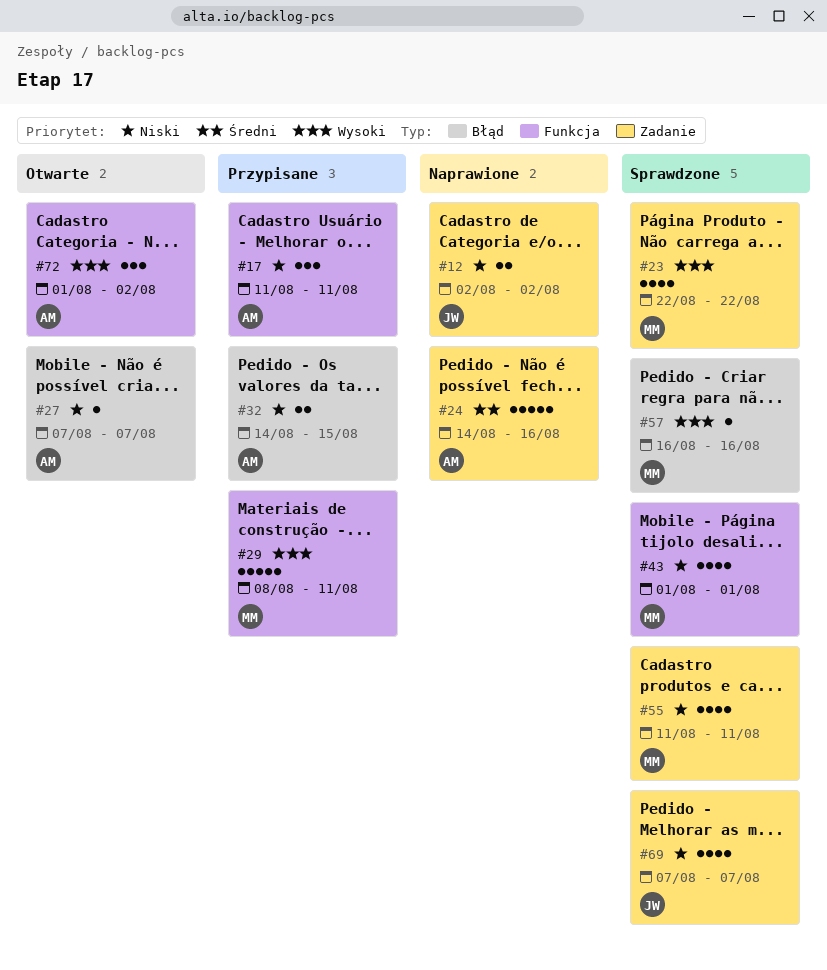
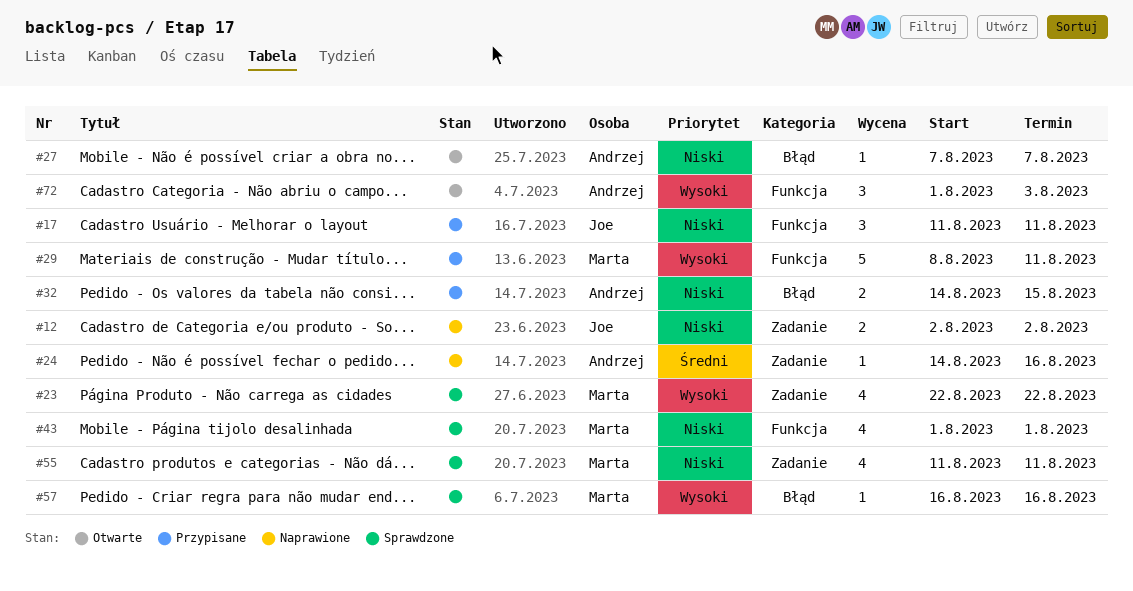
#17, owner: Andrzej -> Joe
#24, estimate: 5 -> 1
#69: present -> none
#72, due: Aug 2 -> Aug 3

